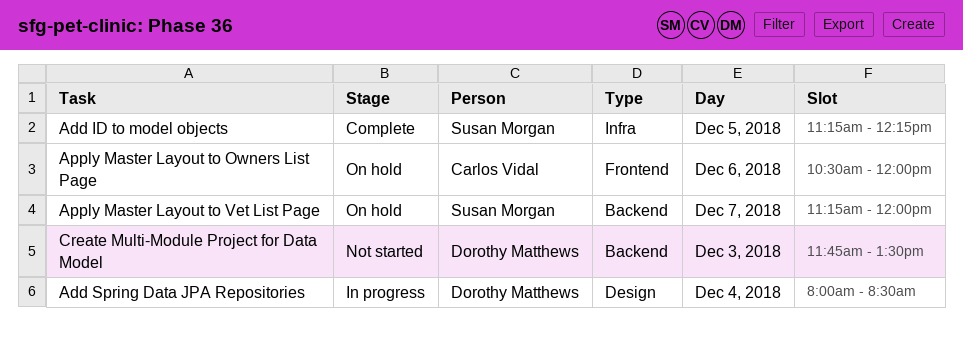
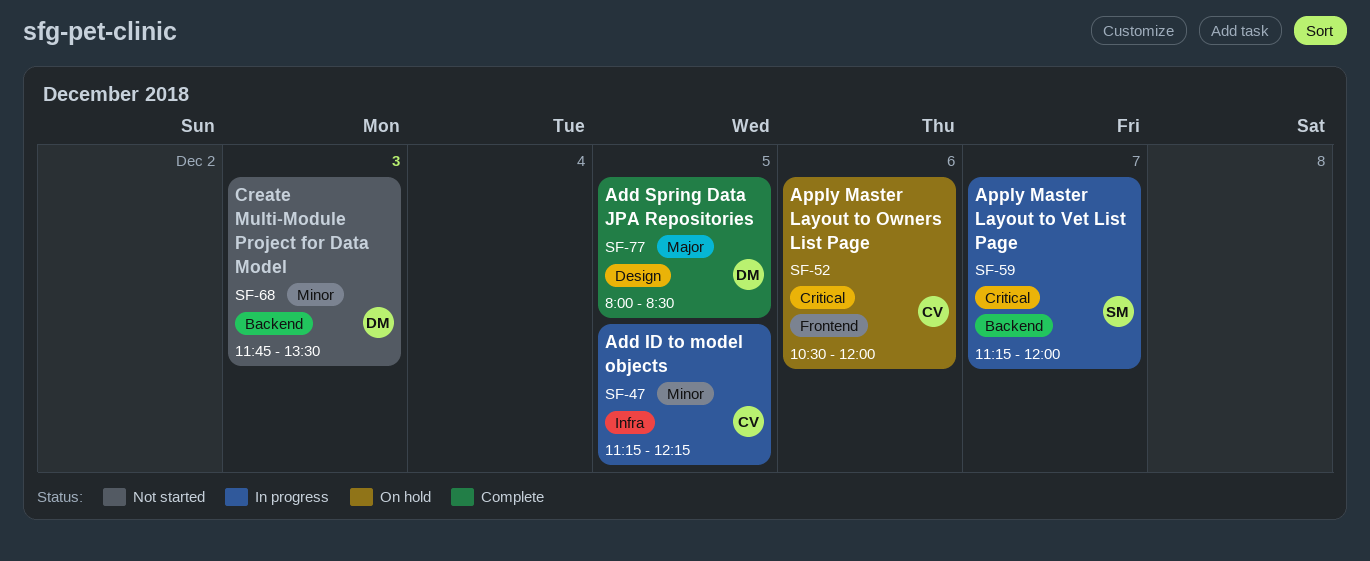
Add ID to model objects, status: Complete -> In progress
Add ID to model objects, owner: Susan Morgan -> Carlos Vidal
Add Spring Data JPA Repositories, status: In progress -> Complete
Add Spring Data JPA Repositories, day: Dec 4 -> Dec 5
Apply Master Layout to Vet List Page, status: On hold -> In progress

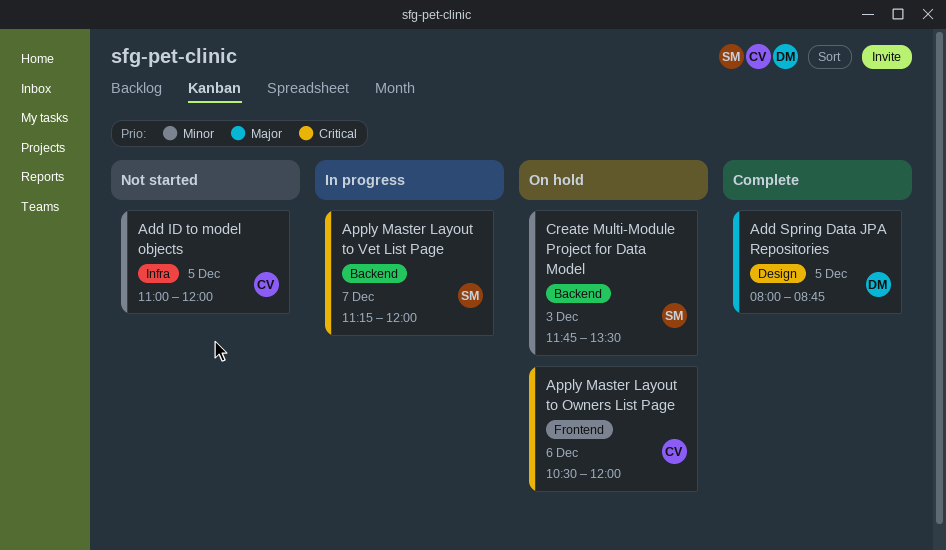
Add ID to model objects, status: In progress -> Not started
Add ID to model objects, begins: 11:15 -> 11:00
Add ID to model objects, ends: 12:15 -> 12:00
Add Spring Data JPA Repositories, ends: 08:30 -> 08:45
Create Multi-Module Project for Data Model, status: Not started -> On hold
Create Multi-Module Project for Data Model, owner: DM -> SM

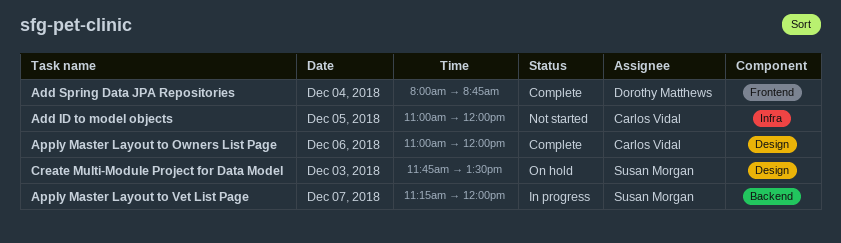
Add Spring Data JPA Repositories, label: Design -> Frontend
Add Spring Data JPA Repositories, day: Dec 5 -> Dec 4
Apply Master Layout to Owners List Page, status: On hold -> Complete
Apply Master Layout to Owners List Page, label: Frontend -> Design
Apply Master Layout to Owners List Page, begins: 10:30 -> 11:00
Create Multi-Module Project for Data Model, label: Backend -> Design

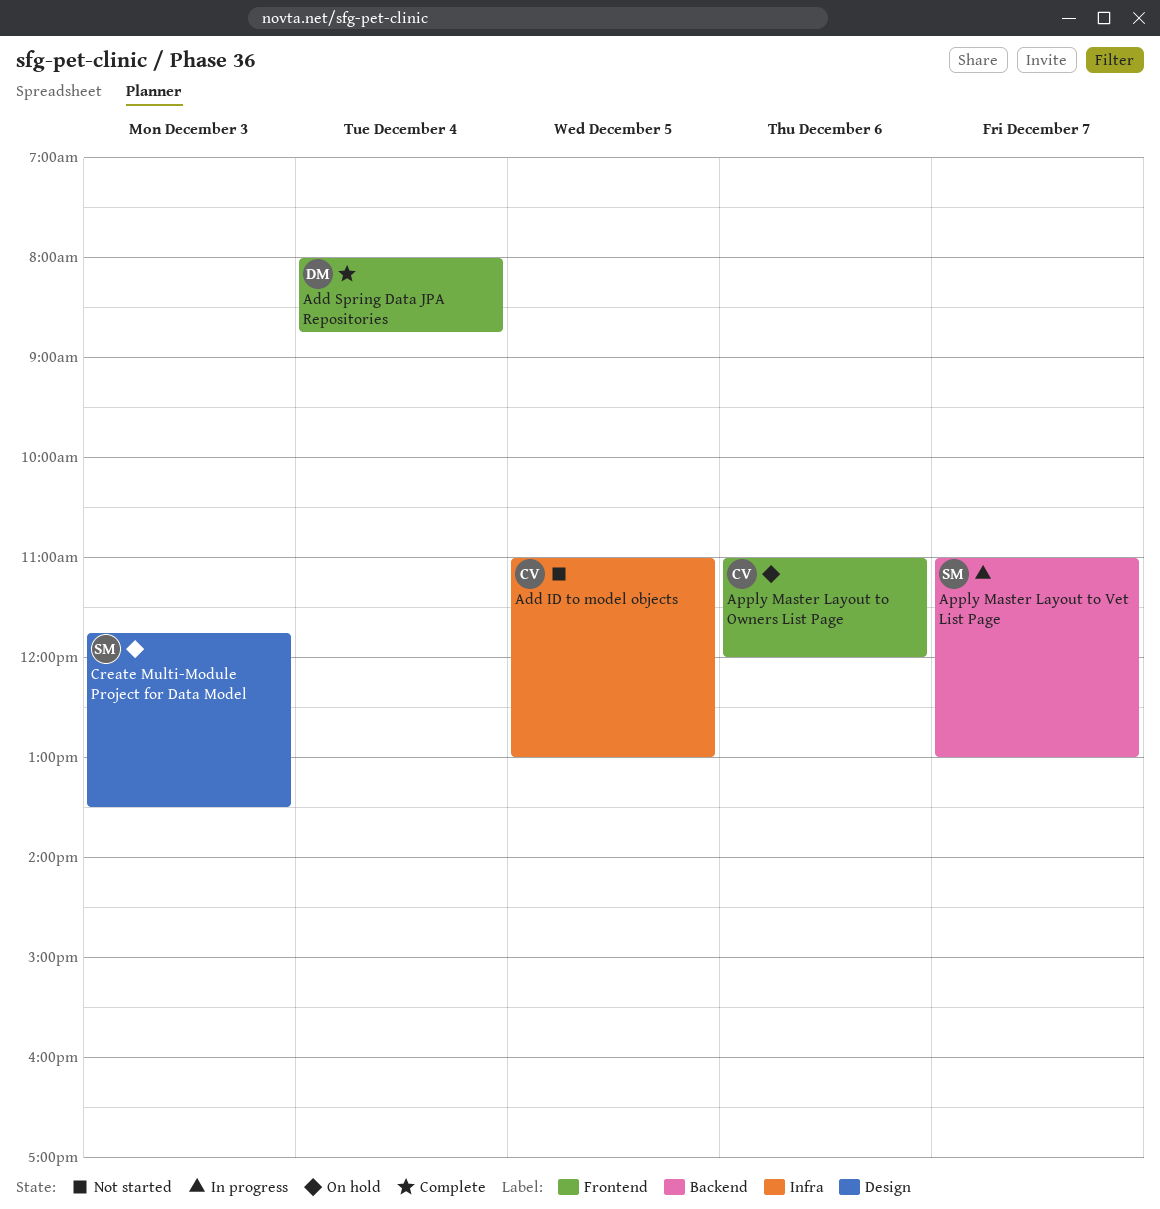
Add ID to model objects, ends: 12:00 -> 13:00
Apply Master Layout to Owners List Page, status: Complete -> On hold
Apply Master Layout to Owners List Page, label: Design -> Frontend
Apply Master Layout to Vet List Page, begins: 11:15 -> 11:00
Apply Master Layout to Vet List Page, ends: 12:00 -> 13:00

